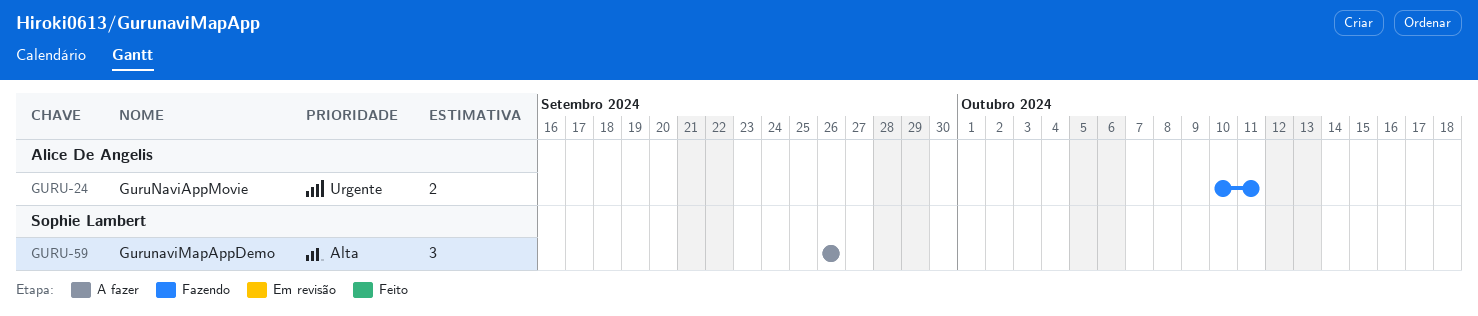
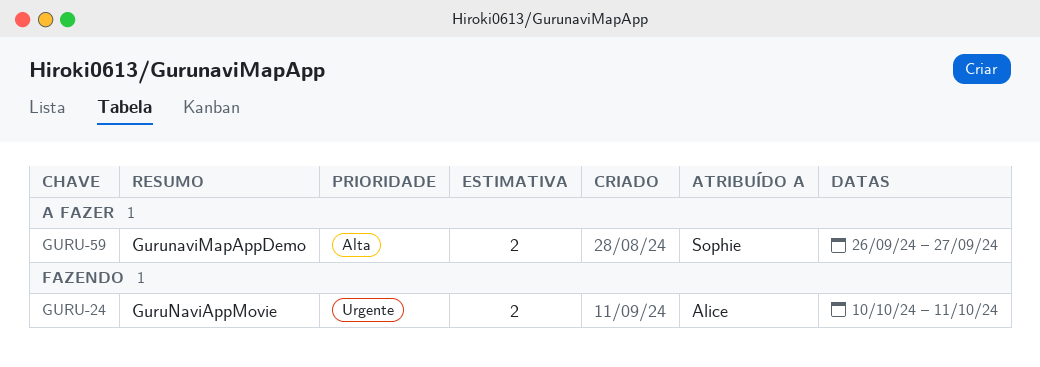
GURU-59, estimate: 3 -> 2
GURU-59, due: Sep 26 -> Sep 27

